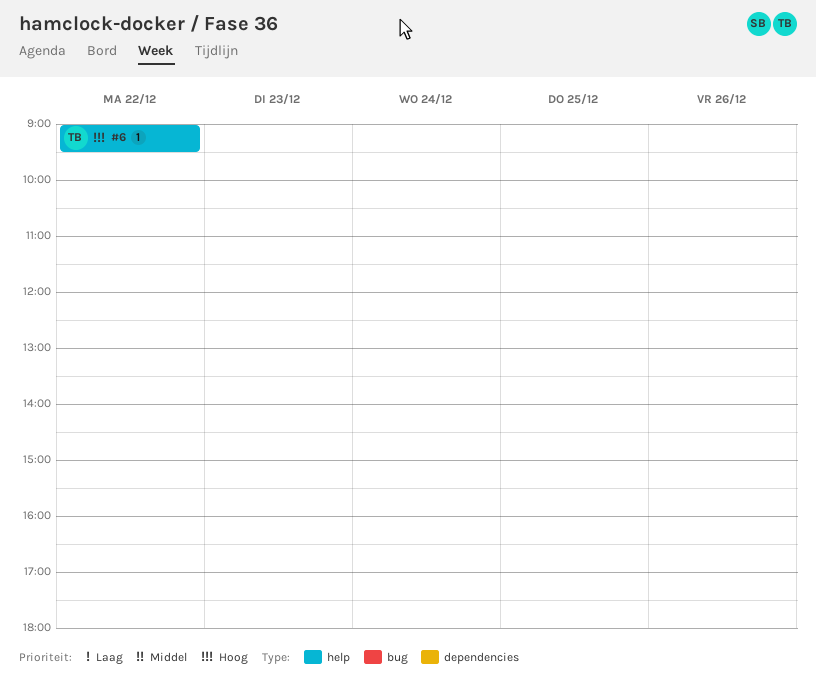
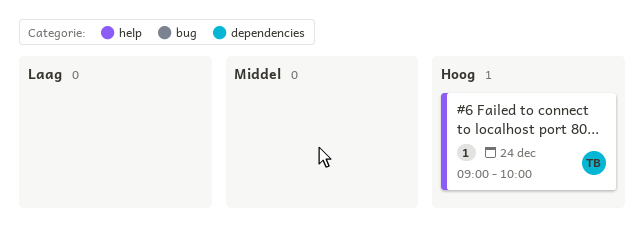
#6, day: Dec 22 -> Dec 24
#6, ends: 09:30 -> 10:00

